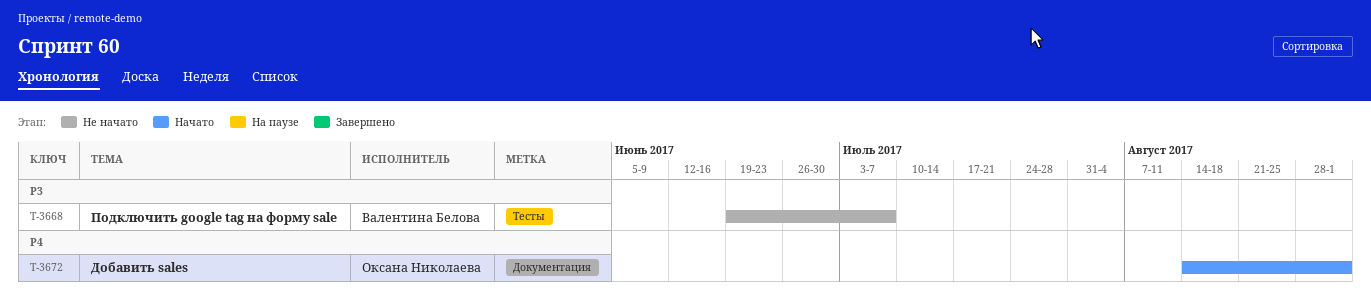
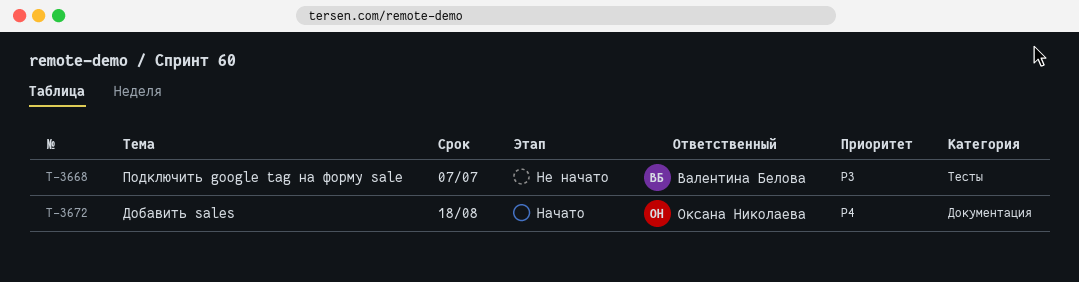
T-3672, due: Sep 1 -> Aug 18

